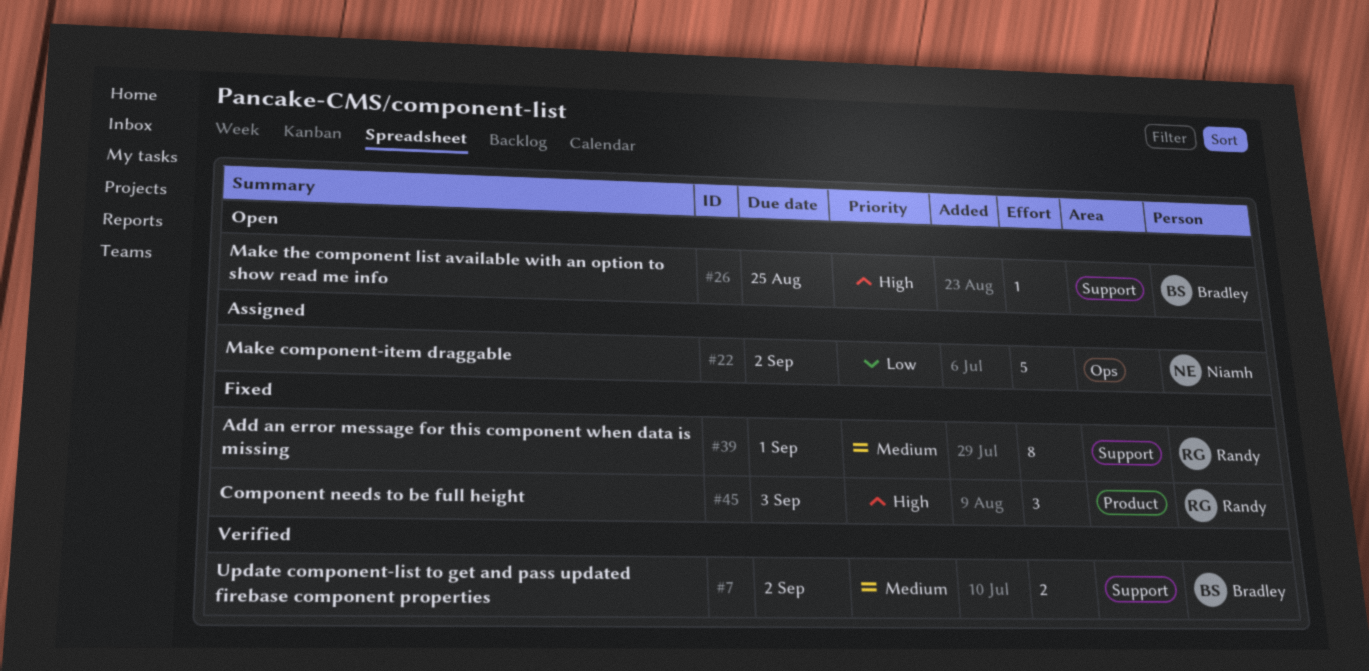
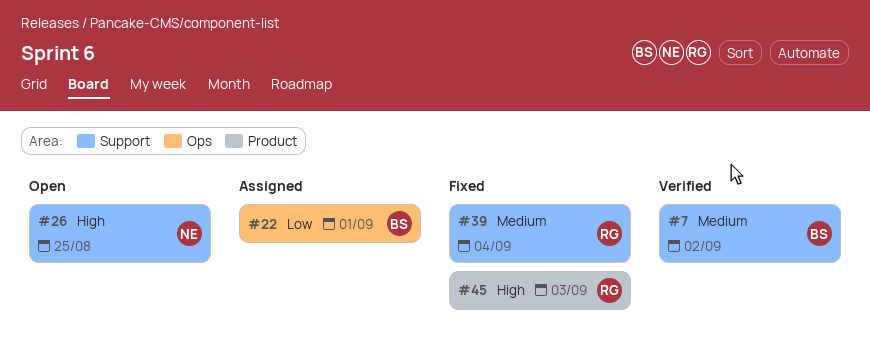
#22, owner: Niamh -> Bradley
#22, due: Sep 2 -> Sep 1
#26, owner: Bradley -> Niamh
#39, due: Sep 1 -> Sep 4

